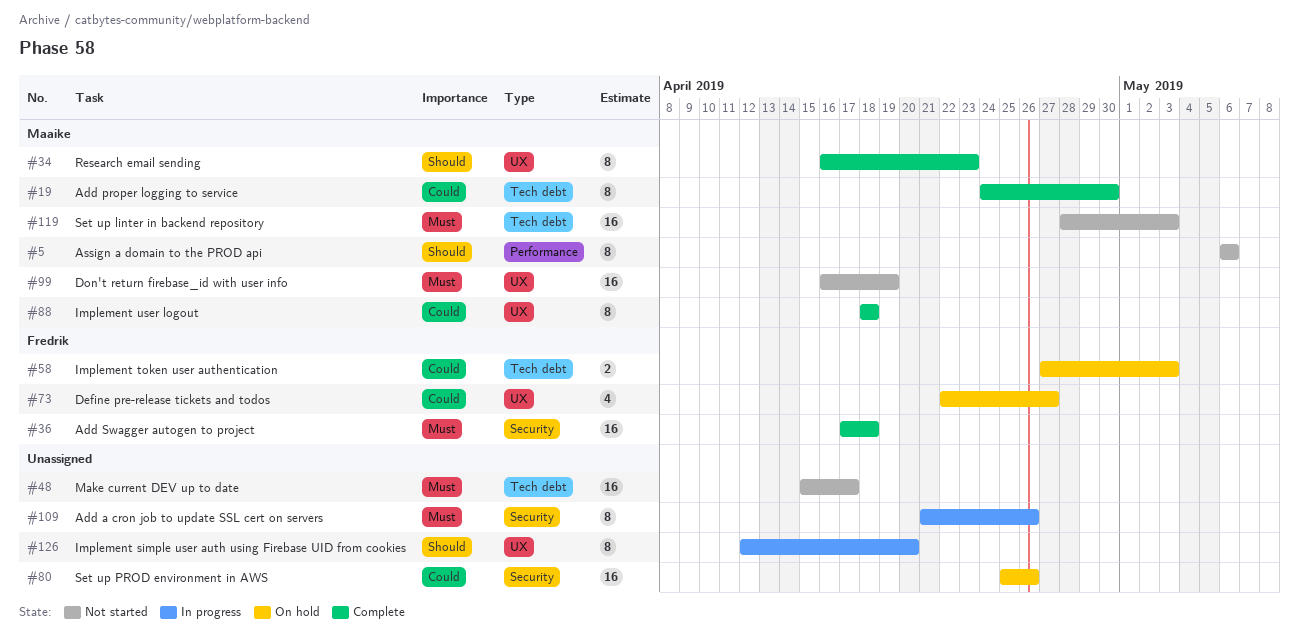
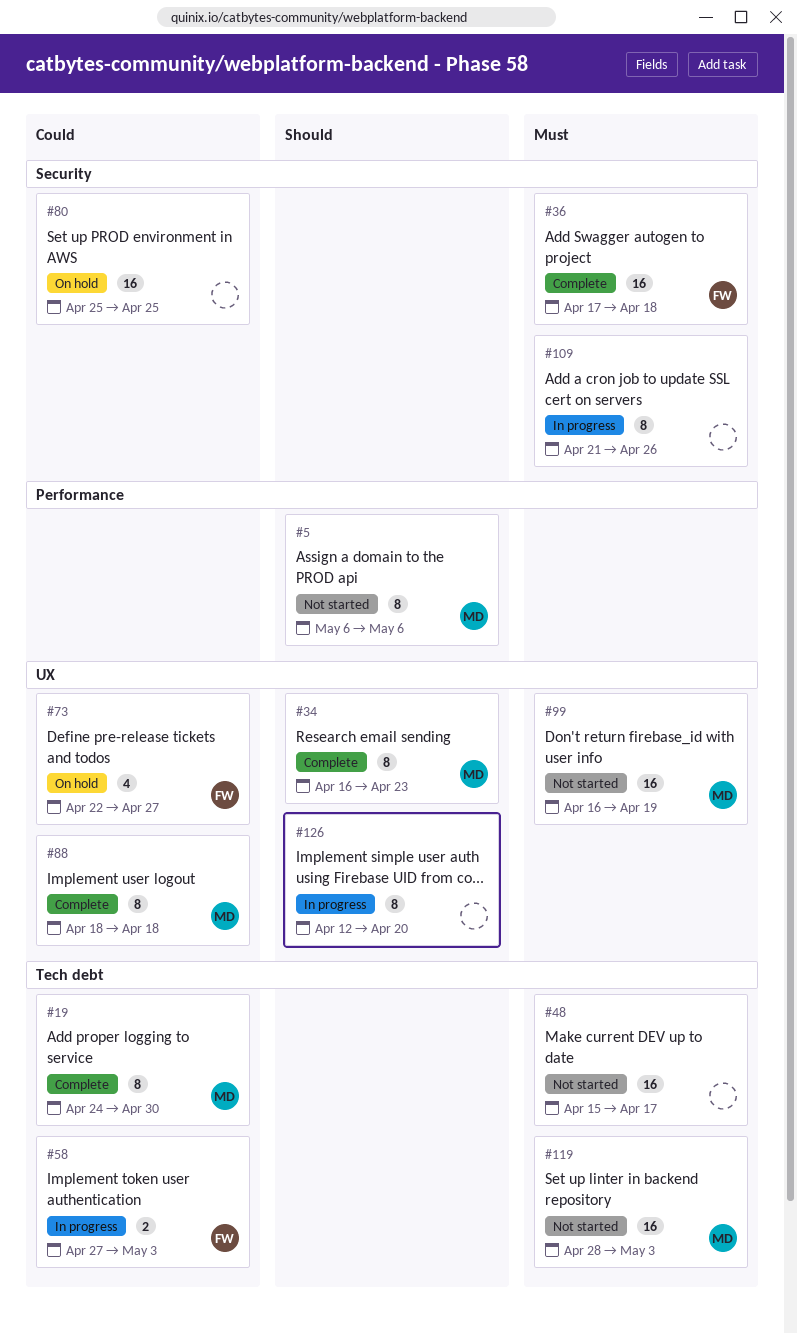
#58, status: On hold -> In progress
#80, due: Apr 26 -> Apr 25

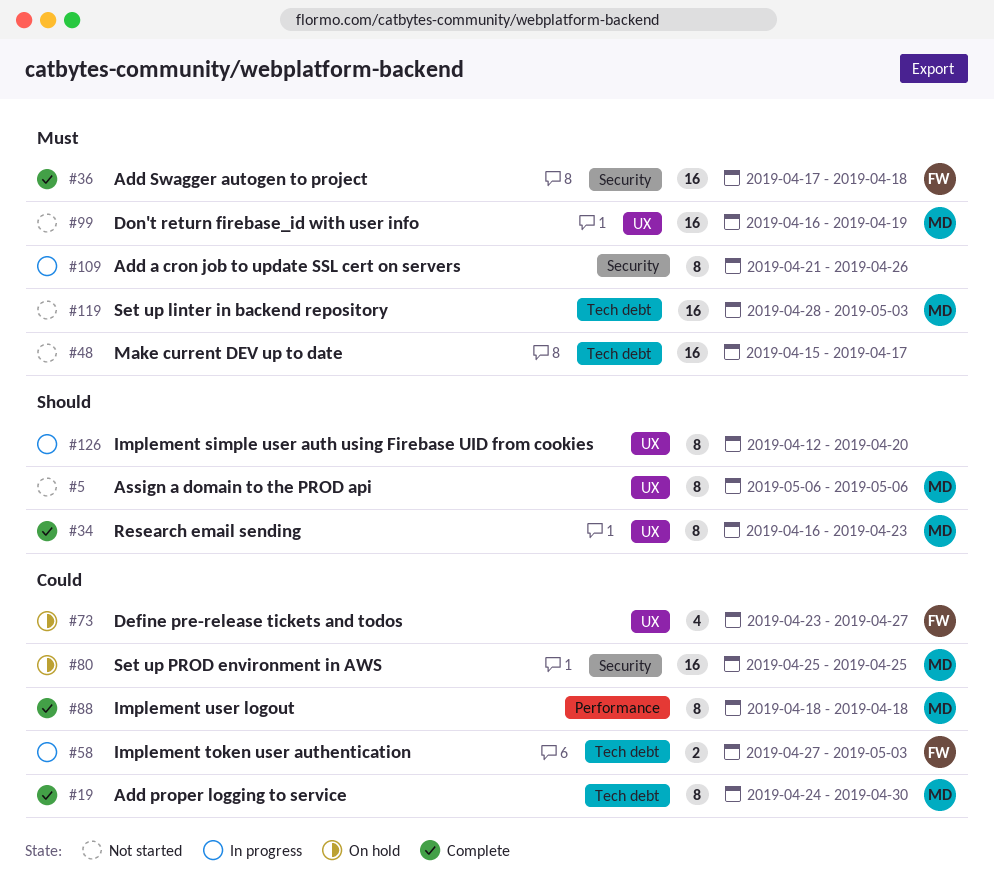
#5, label: Performance -> UX
#73, start: Apr 22 -> Apr 23
#80, owner: none -> MD
#88, label: UX -> Performance

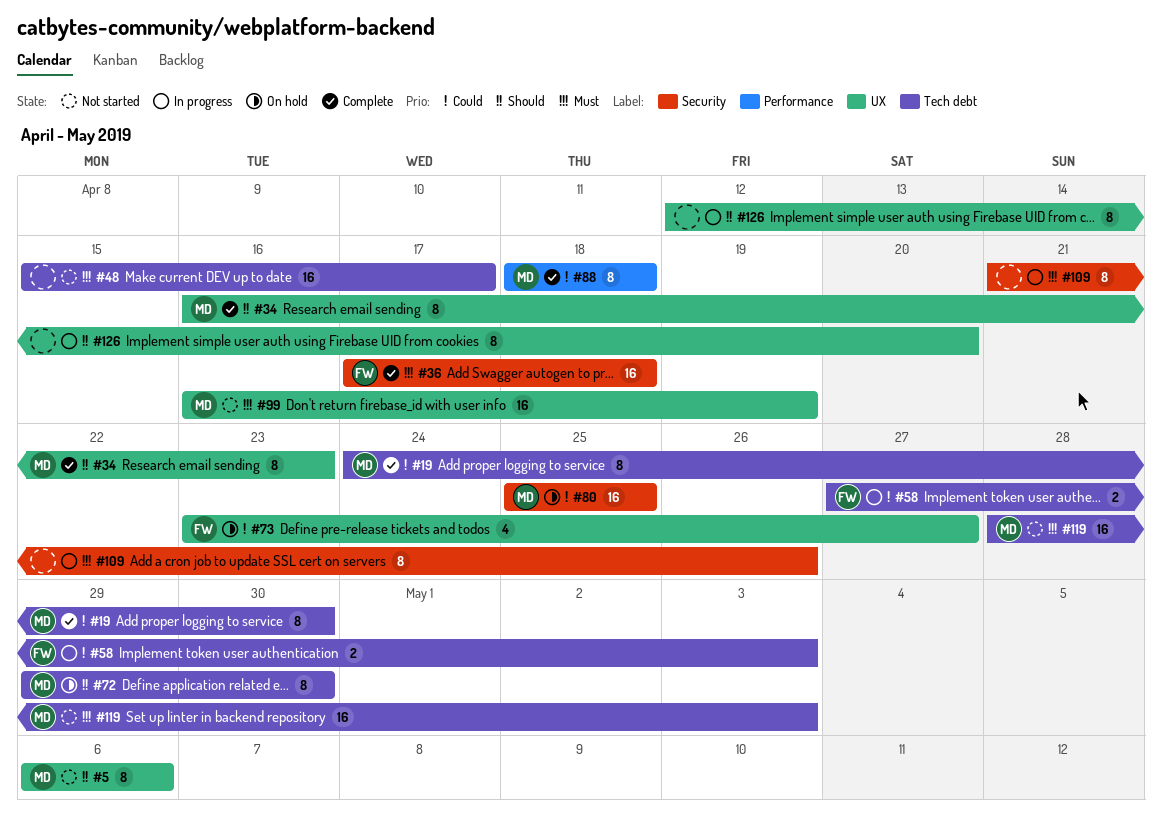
#72: none -> present

